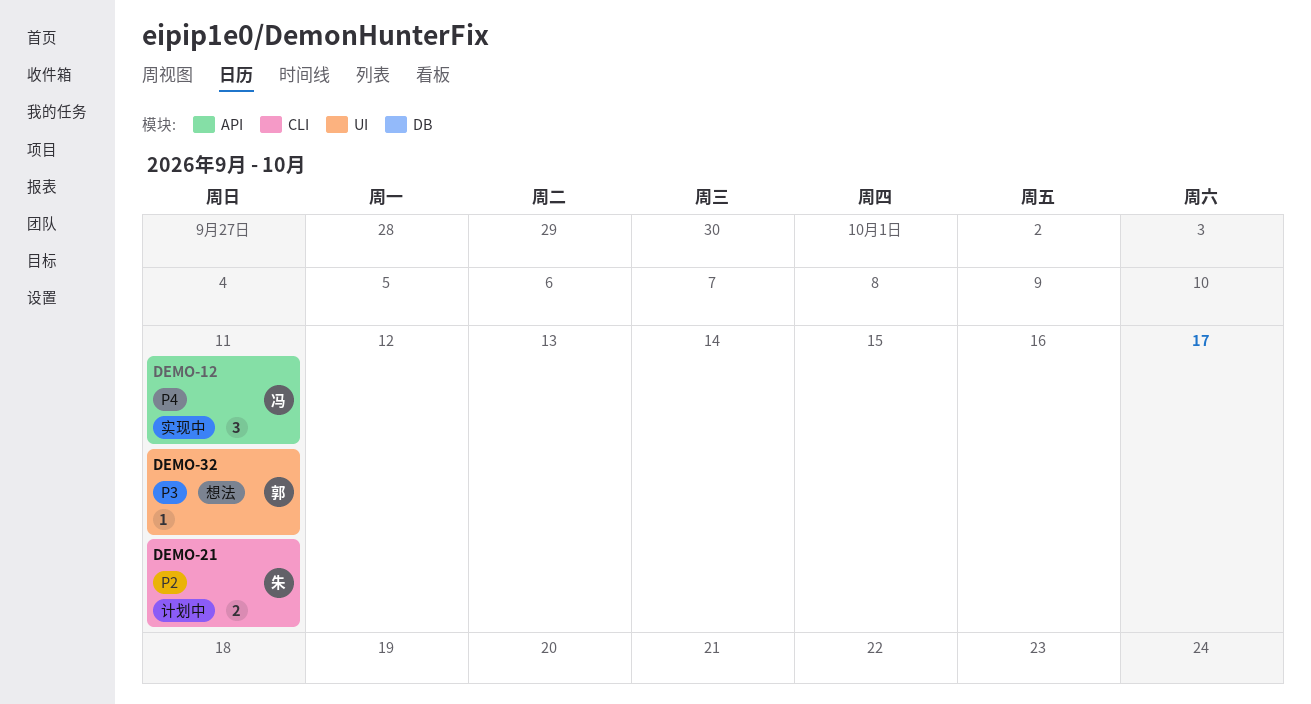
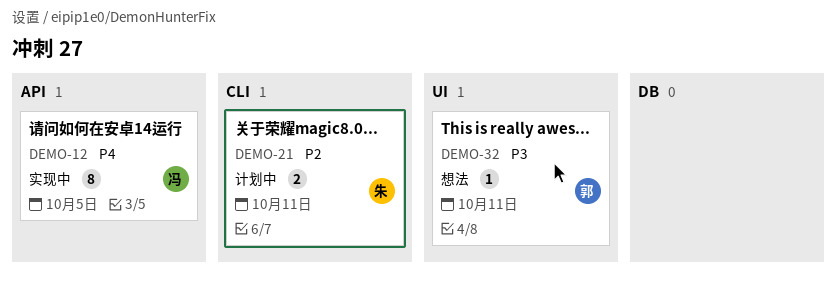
DEMO-12, estimate: 3 -> 8
DEMO-12, due: Oct 11 -> Oct 5

